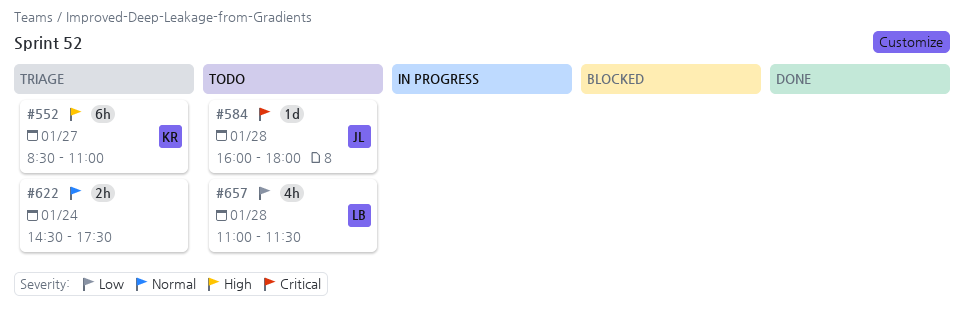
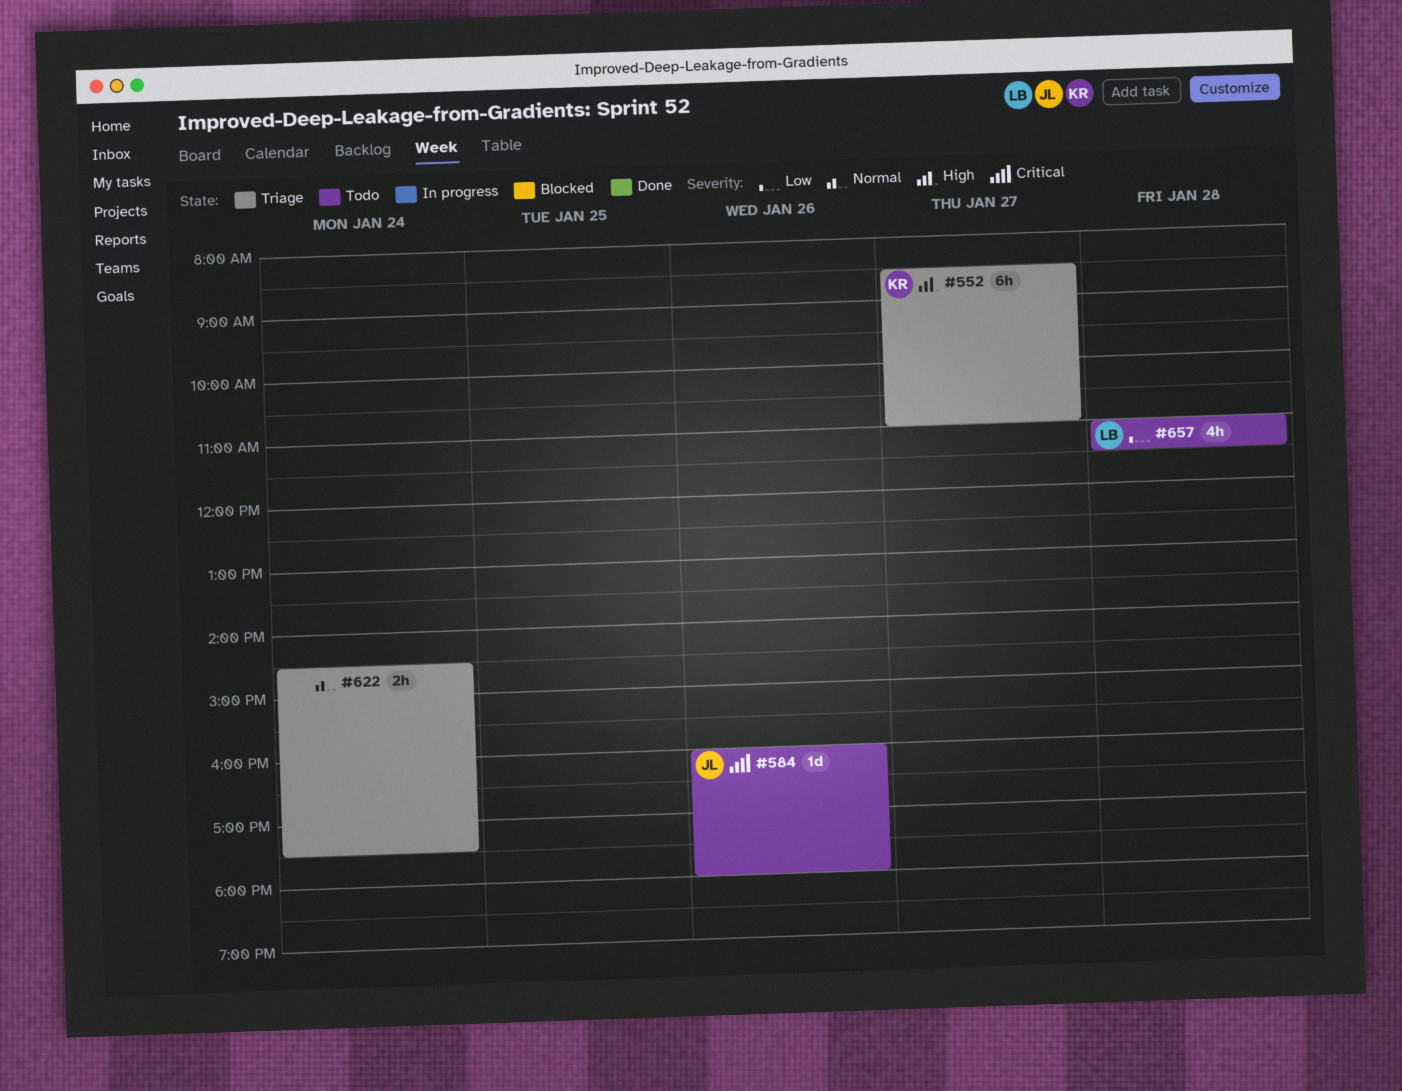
#584, day: Jan 28 -> Jan 26

